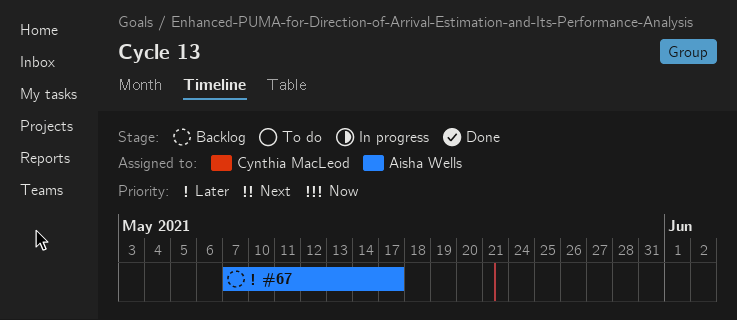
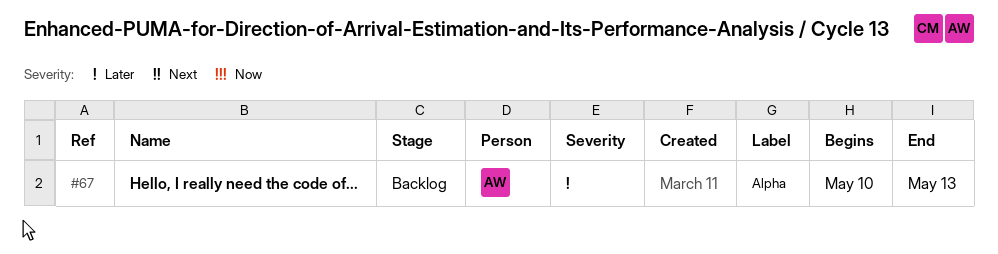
#67, start: May 7 -> May 10
#67, due: May 17 -> May 13

